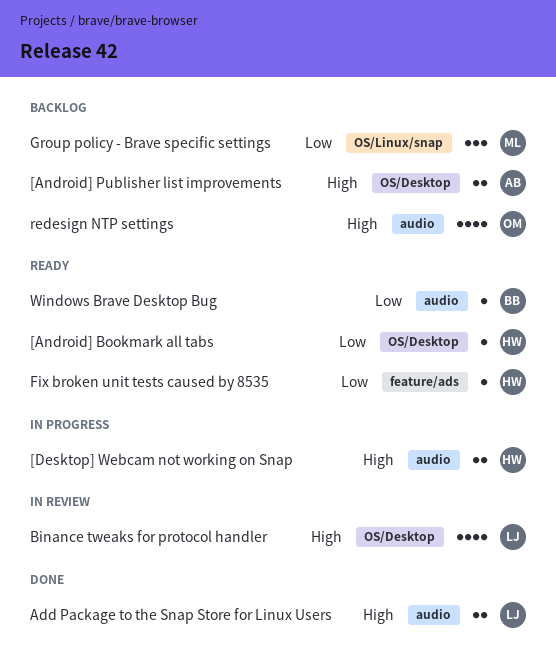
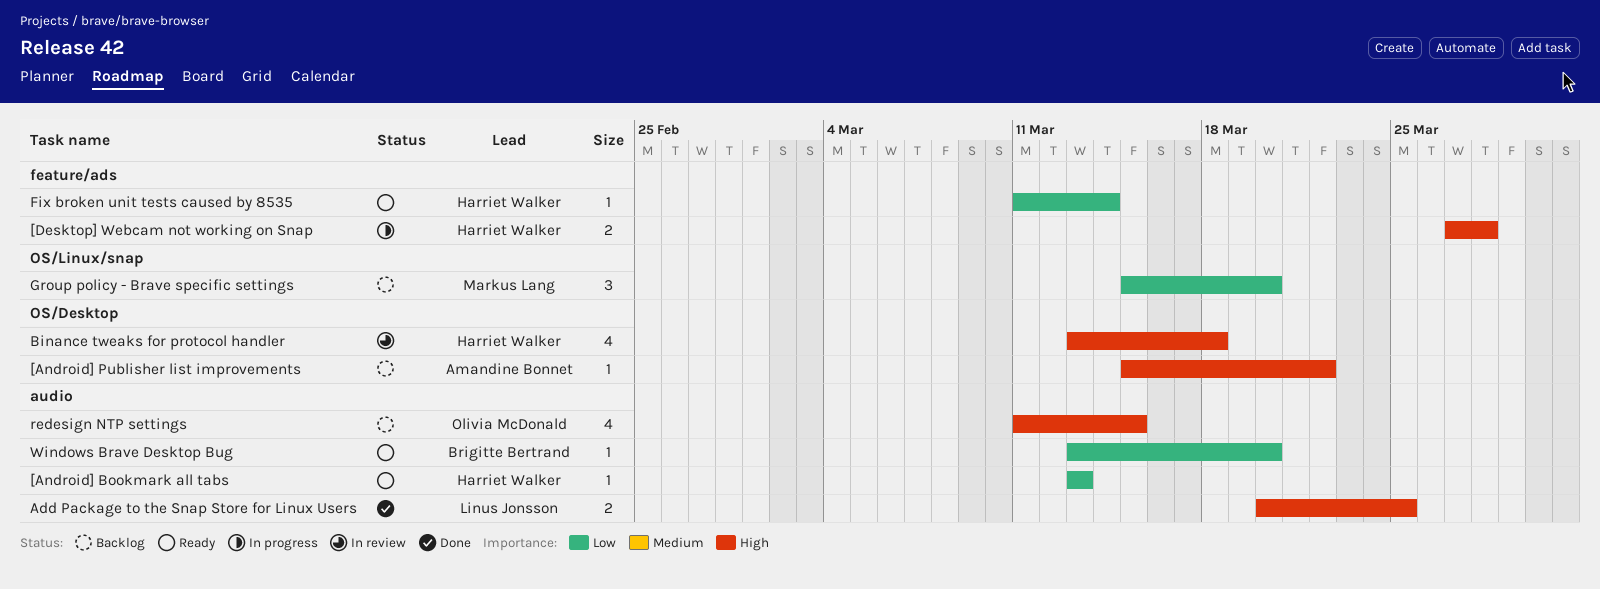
[Android] Bookmark all tabs, label: OS/Desktop -> audio
[Android] Publisher list improvements, estimate: 2 -> 1
[Desktop] Webcam not working on Snap, label: audio -> feature/ads
Binance tweaks for protocol handler, owner: Linus Jonsson -> Harriet Walker

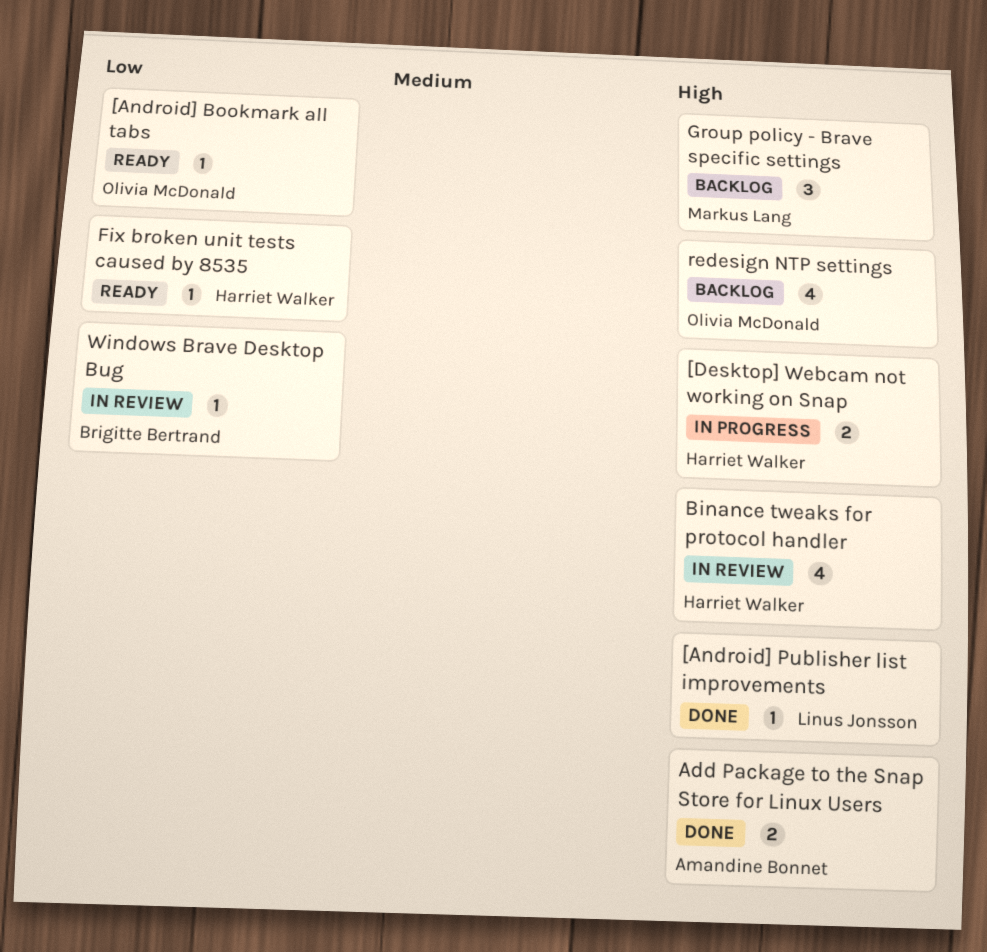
[Android] Bookmark all tabs, owner: Harriet Walker -> Olivia McDonald
[Android] Publisher list improvements, status: Backlog -> Done
[Android] Publisher list improvements, owner: Amandine Bonnet -> Linus Jonsson
Add Package to the Snap Store for Linux Users, owner: Linus Jonsson -> Amandine Bonnet
Group policy - Brave specific settings, priority: Low -> High
Windows Brave Desktop Bug, status: Ready -> In review

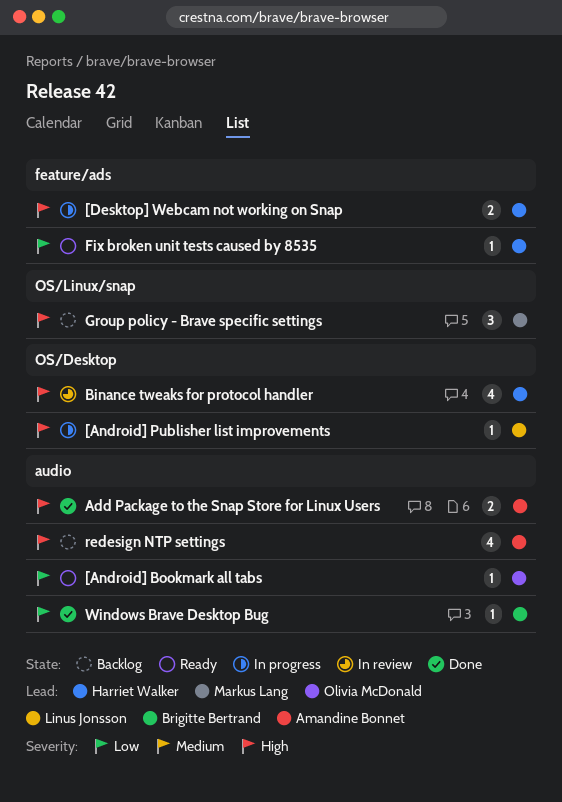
[Android] Publisher list improvements, status: Done -> In progress
redesign NTP settings, owner: Olivia McDonald -> Amandine Bonnet
Windows Brave Desktop Bug, status: In review -> Done

